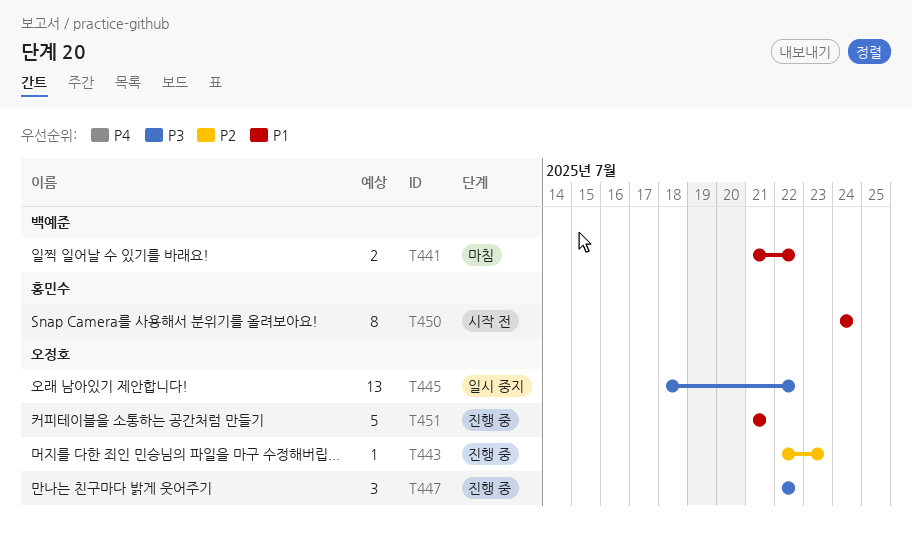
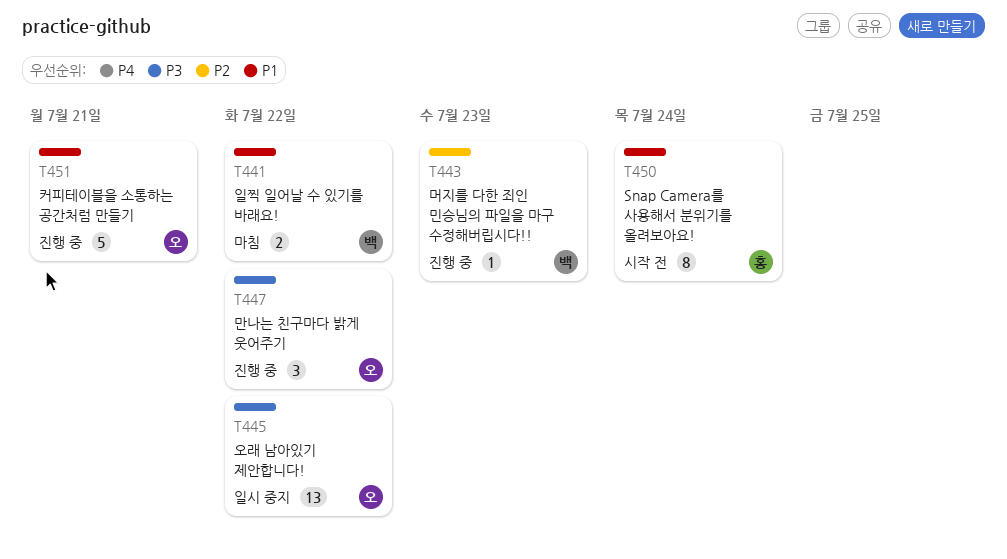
T443, owner: 오정호 -> 백예준

